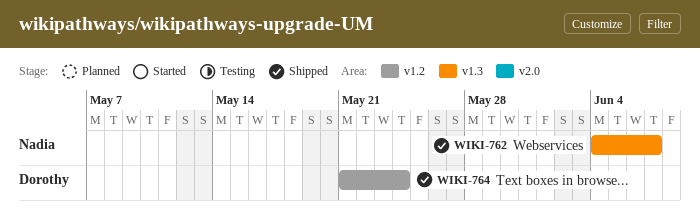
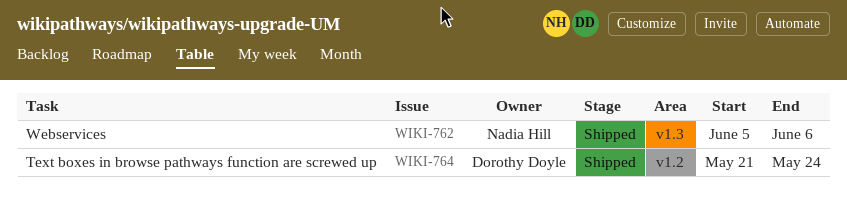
WIKI-762, start: Jun 4 -> Jun 5
WIKI-762, due: Jun 7 -> Jun 6

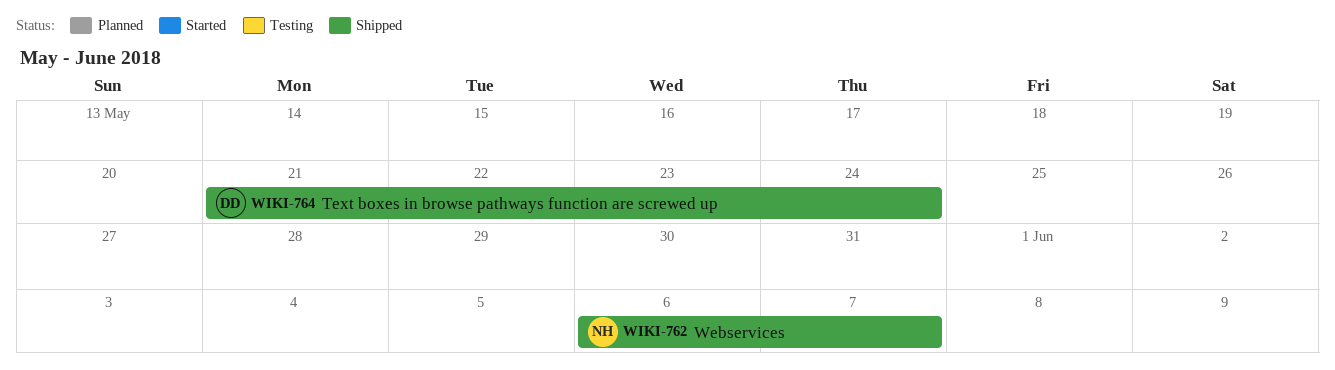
WIKI-762, start: Jun 5 -> Jun 6
WIKI-762, due: Jun 6 -> Jun 7

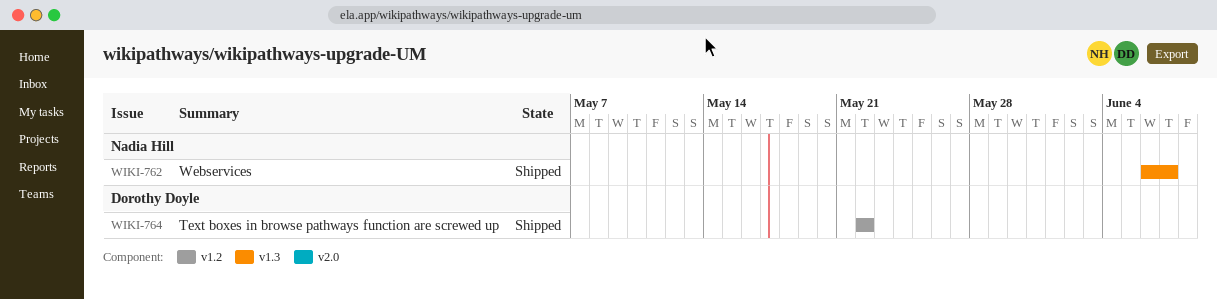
WIKI-764, start: May 21 -> May 22
WIKI-764, due: May 24 -> May 22

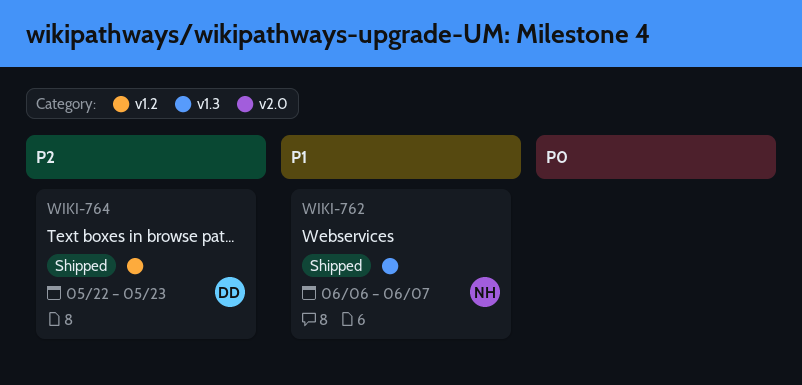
WIKI-764, due: May 22 -> May 23

